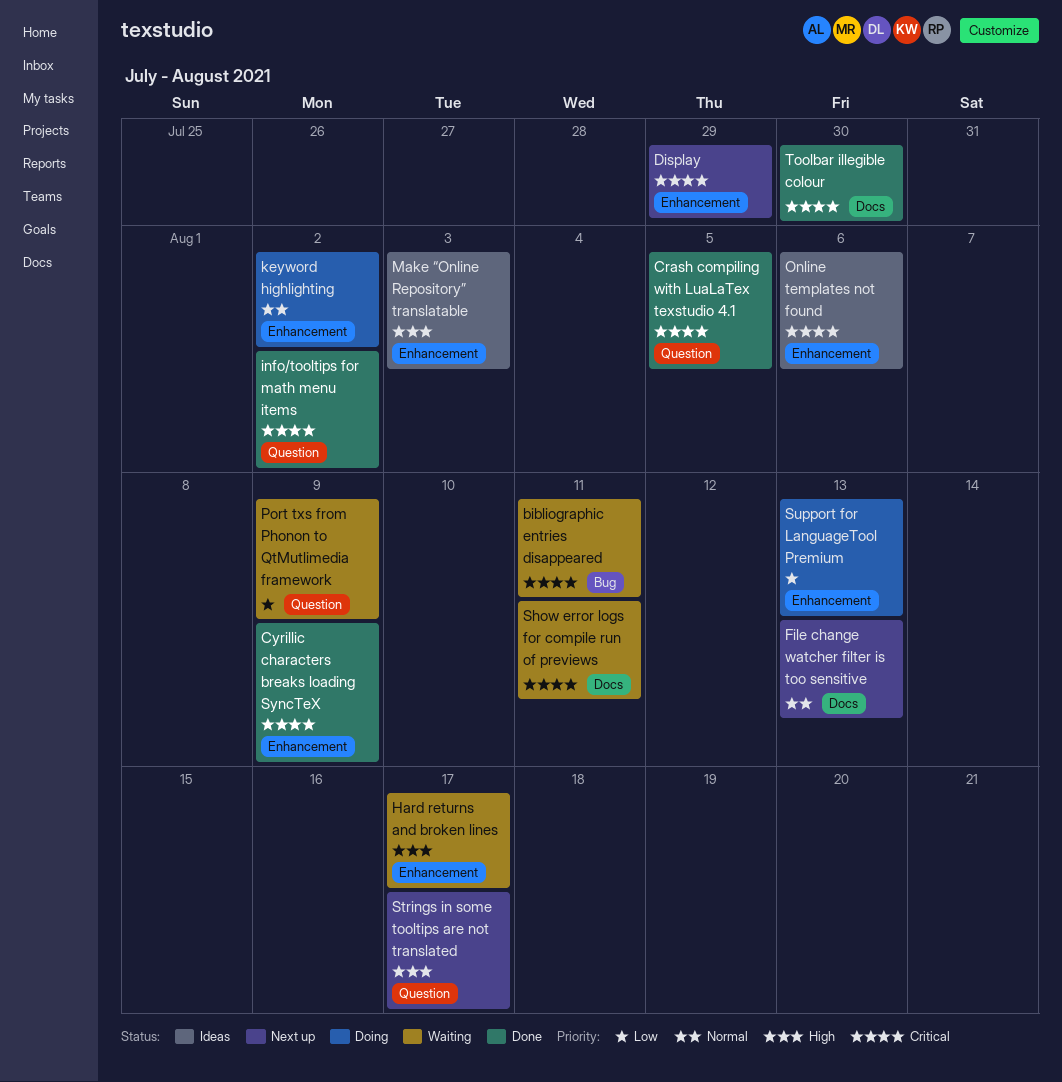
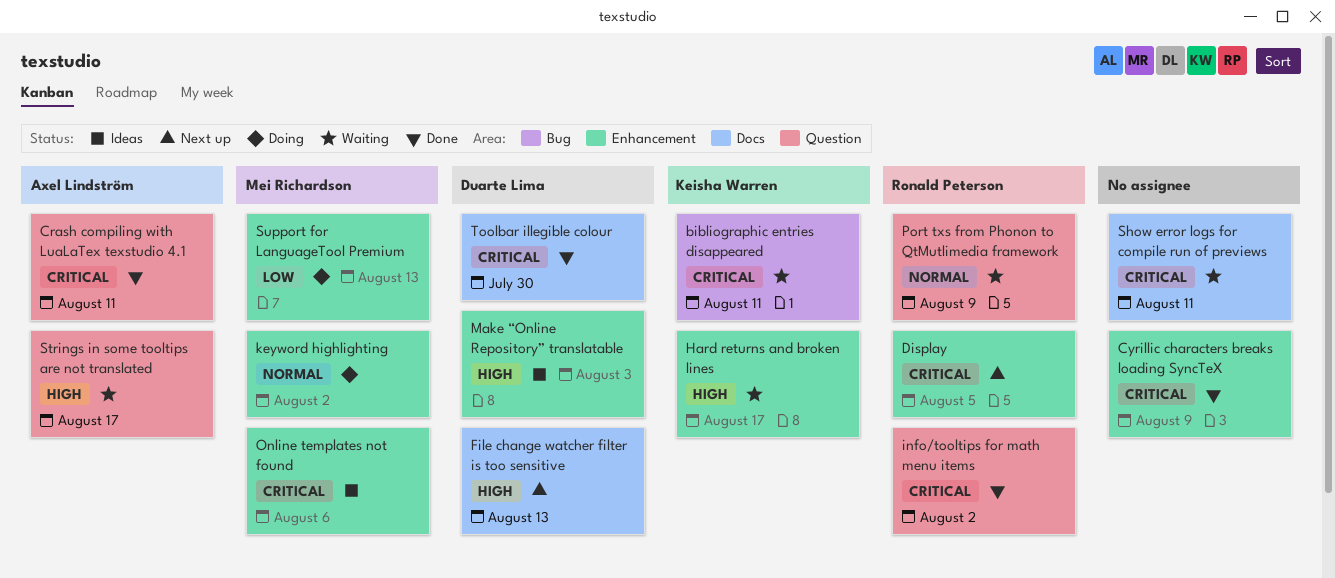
Crash compiling with LuaLaTex texstudio 4.1, due: Aug 5 -> Aug 11
Display, due: Jul 29 -> Aug 5
File change watcher filter is too sensitive, priority: Normal -> High
Port txs from Phonon to QtMutlimedia framework, priority: Low -> Normal
Strings in some tooltips are not translated, status: Next up -> Waiting

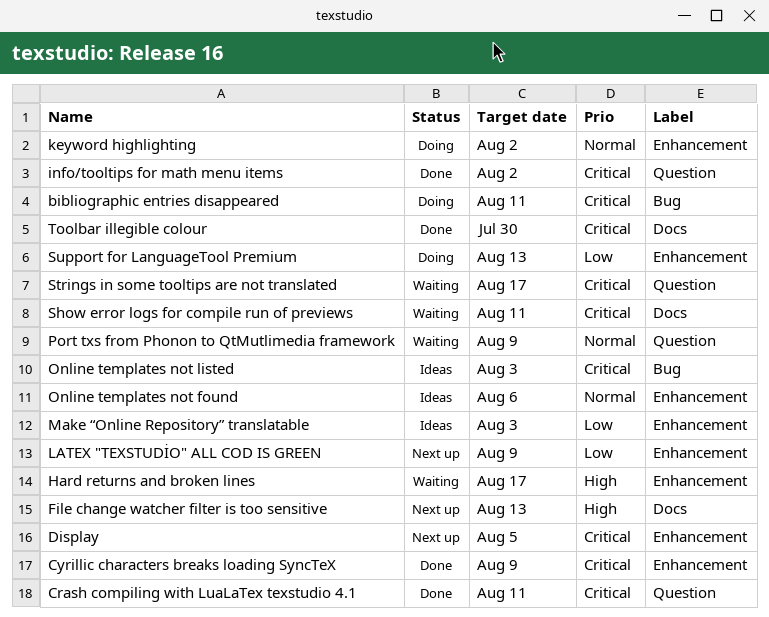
bibliographic entries disappeared, status: Waiting -> Doing
LATEX "TEXSTUDİO" ALL COD IS GREEN: none -> present
Make “Online Repository” translatable, priority: High -> Low
Online templates not found, priority: Critical -> Normal
Online templates not listed: none -> present
Strings in some tooltips are not translated, priority: High -> Critical

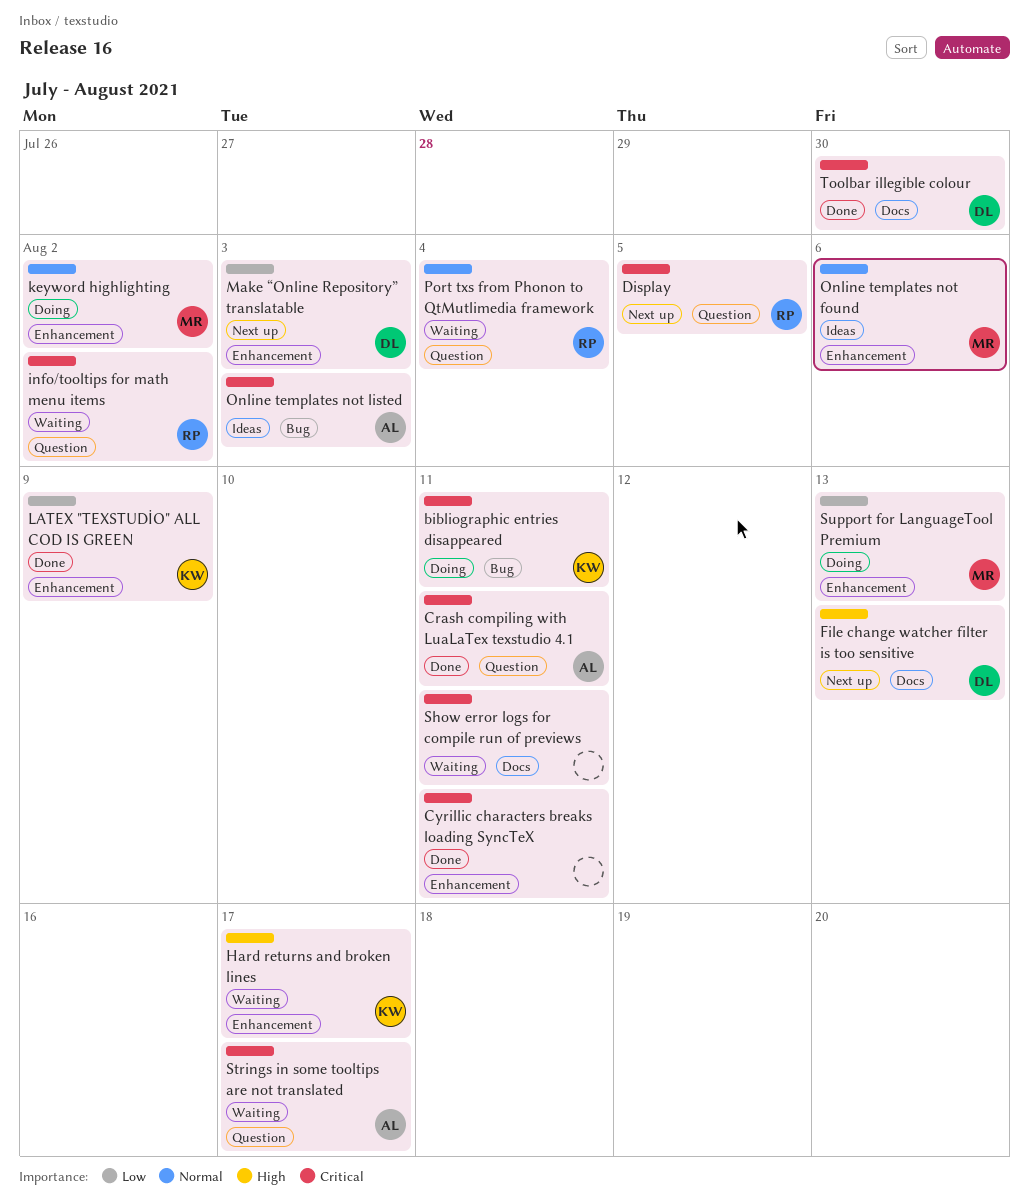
Cyrillic characters breaks loading SyncTeX, due: Aug 9 -> Aug 11
Display, label: Enhancement -> Question
info/tooltips for math menu items, status: Done -> Waiting
LATEX "TEXSTUDİO" ALL COD IS GREEN, status: Next up -> Done
Make “Online Repository” translatable, status: Ideas -> Next up
Port txs from Phonon to QtMutlimedia framework, due: Aug 9 -> Aug 4

